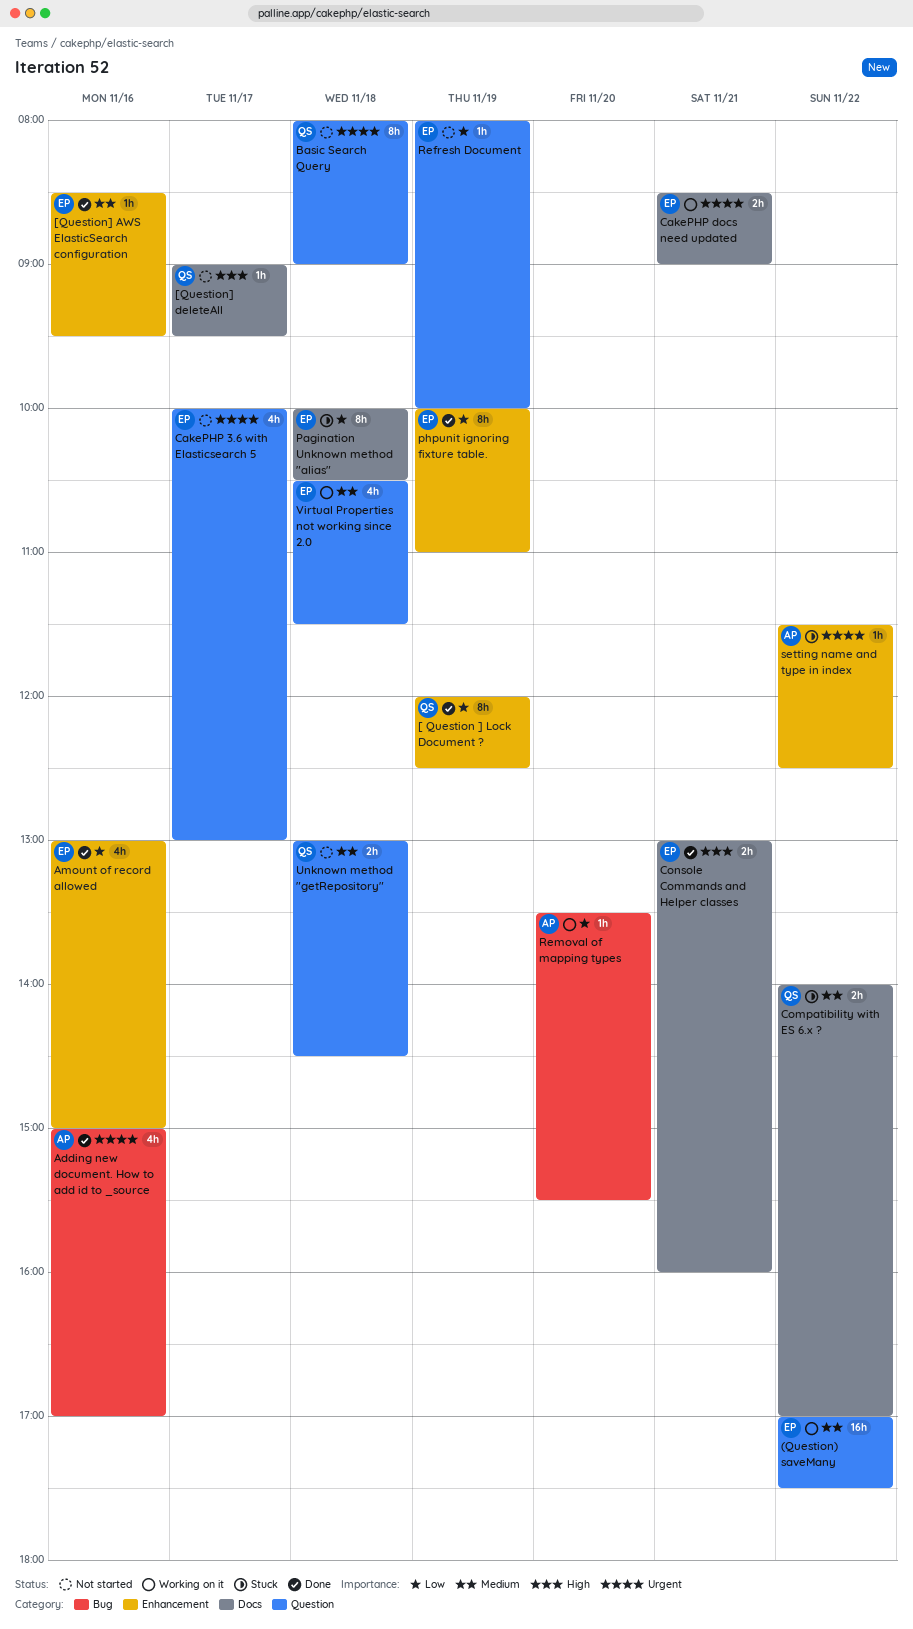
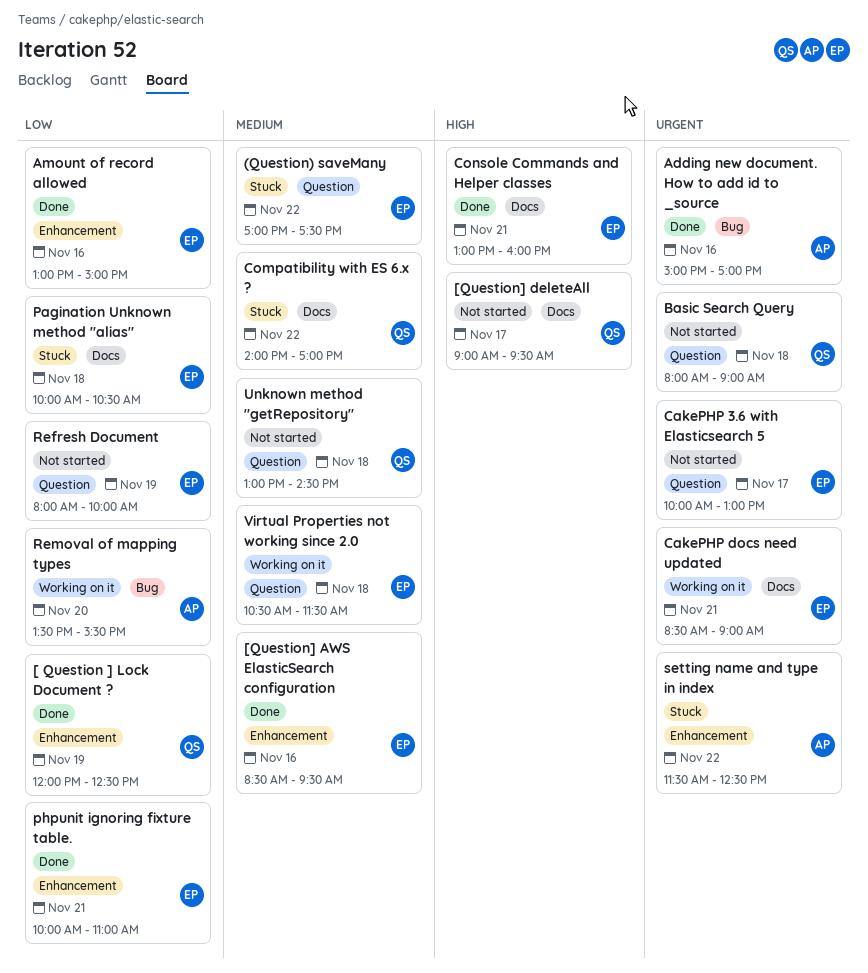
(Question) saveMany, status: Working on it -> Stuck
phpunit ignoring fixture table., day: Nov 19 -> Nov 21

